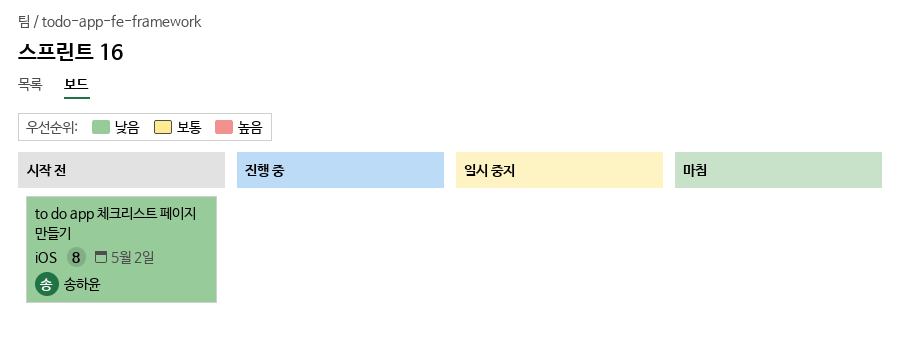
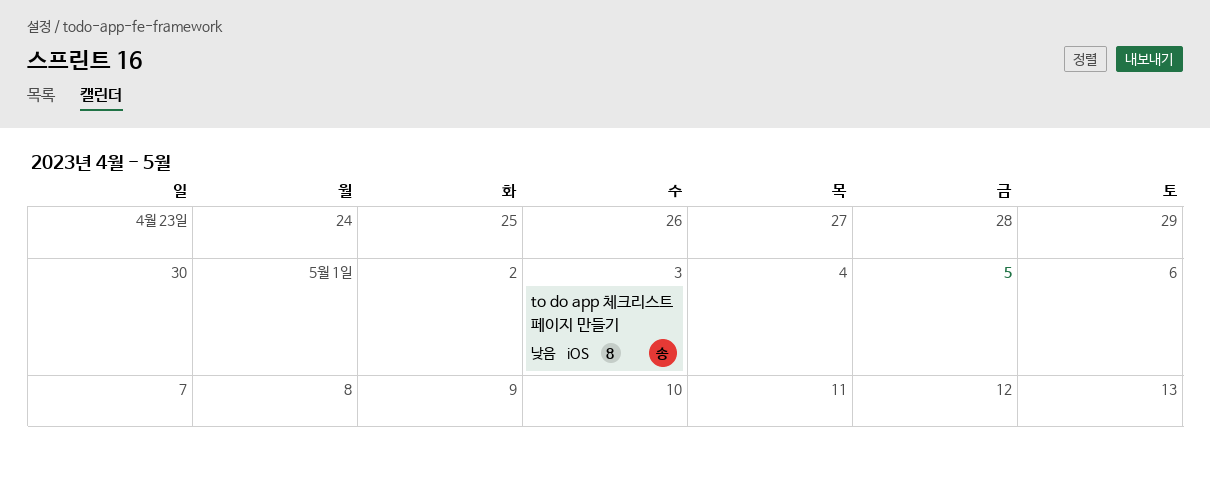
to do app 체크리스트 페이지 만들기, due: May 2 -> May 3

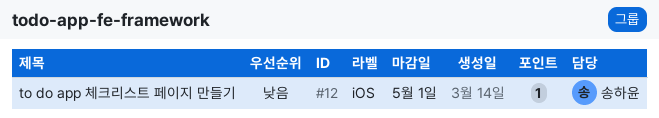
to do app 체크리스트 페이지 만들기, estimate: 8 -> 1
to do app 체크리스트 페이지 만들기, due: May 3 -> May 1

